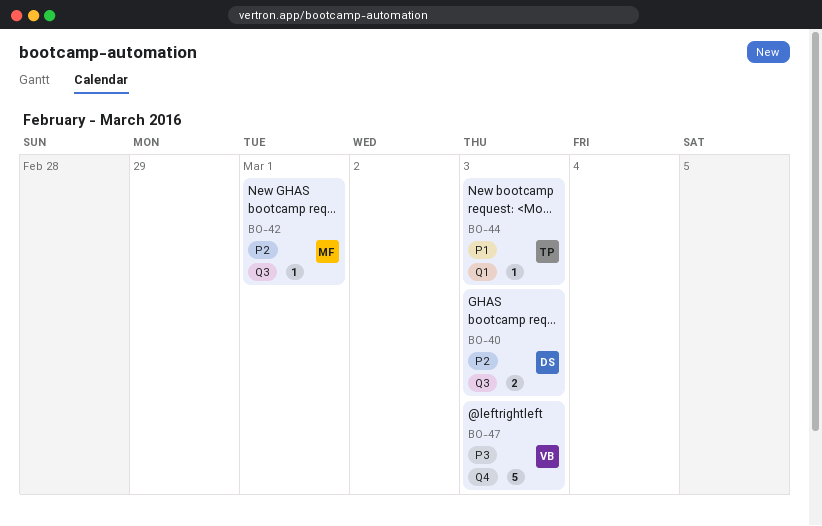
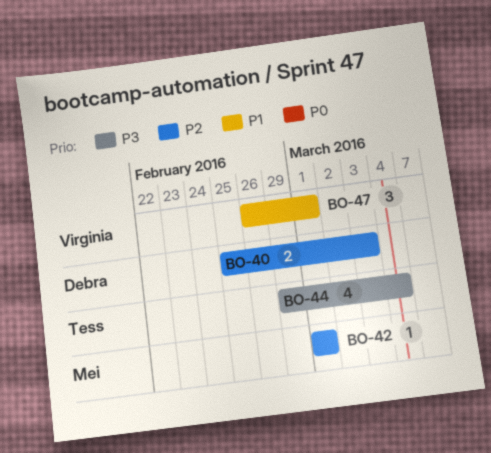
BO-44, priority: P1 -> P3
BO-44, estimate: 1 -> 4
BO-44, due: Mar 3 -> Mar 4
BO-47, priority: P3 -> P1
BO-47, estimate: 5 -> 3
BO-47, due: Mar 3 -> Mar 1

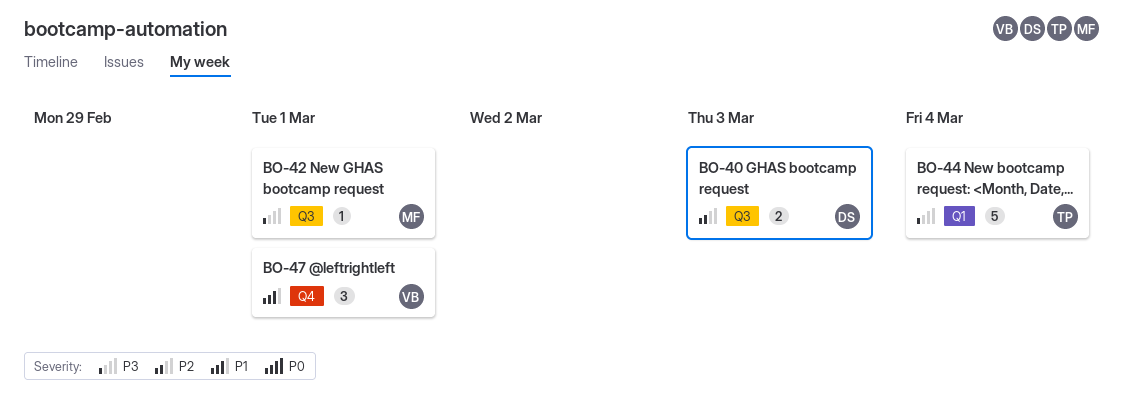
BO-42, priority: P2 -> P3
BO-44, estimate: 4 -> 5

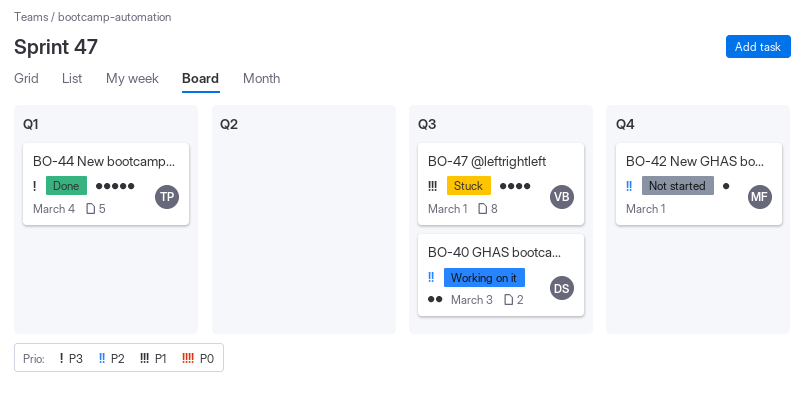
BO-42, priority: P3 -> P2
BO-42, label: Q3 -> Q4
BO-47, label: Q4 -> Q3
BO-47, estimate: 3 -> 4

